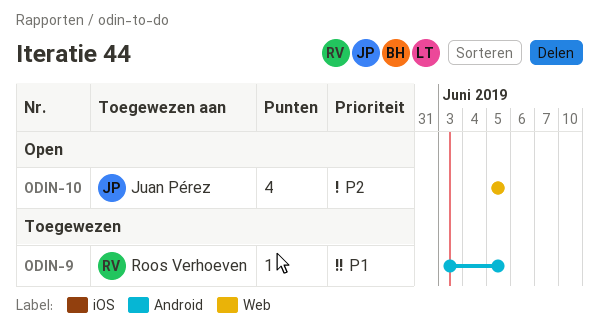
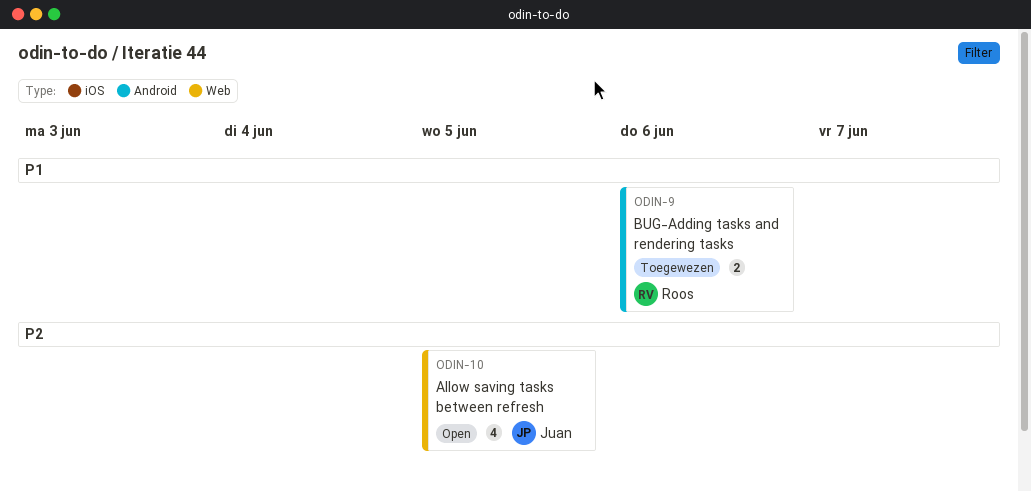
ODIN-9, estimate: 1 -> 2
ODIN-9, due: Jun 5 -> Jun 6

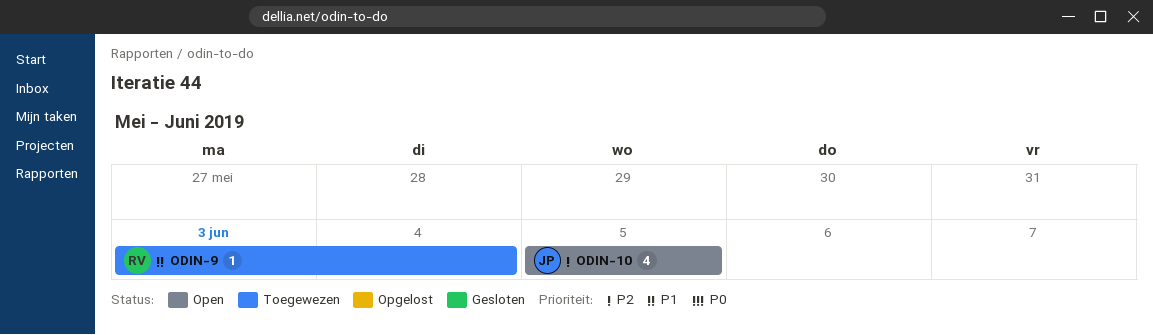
ODIN-9, estimate: 2 -> 1
ODIN-9, due: Jun 6 -> Jun 4

